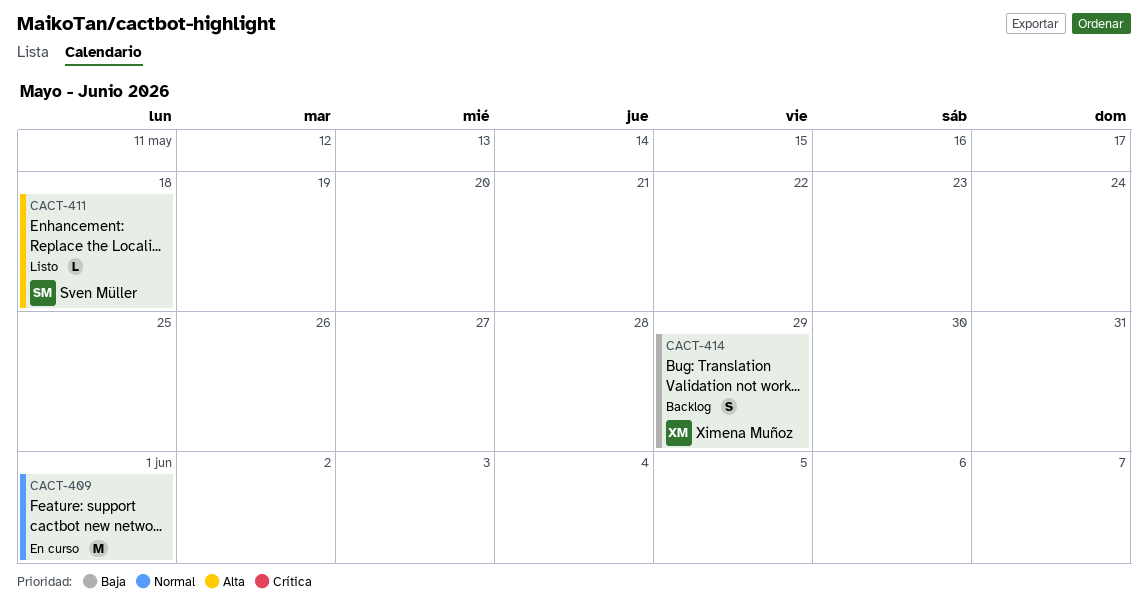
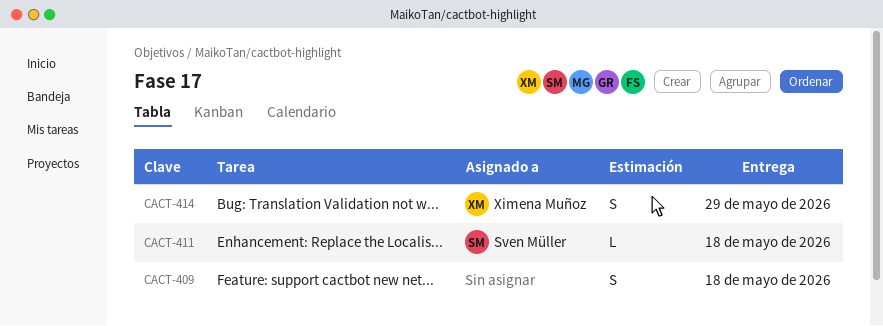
CACT-409, estimate: M -> S
CACT-409, due: Jun 1 -> May 18

